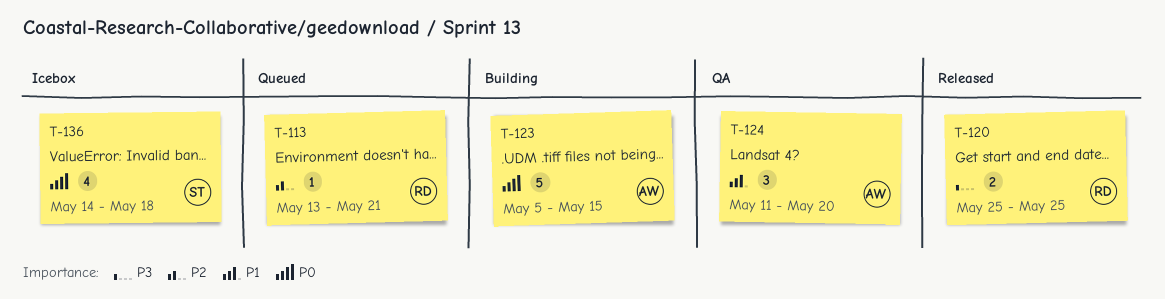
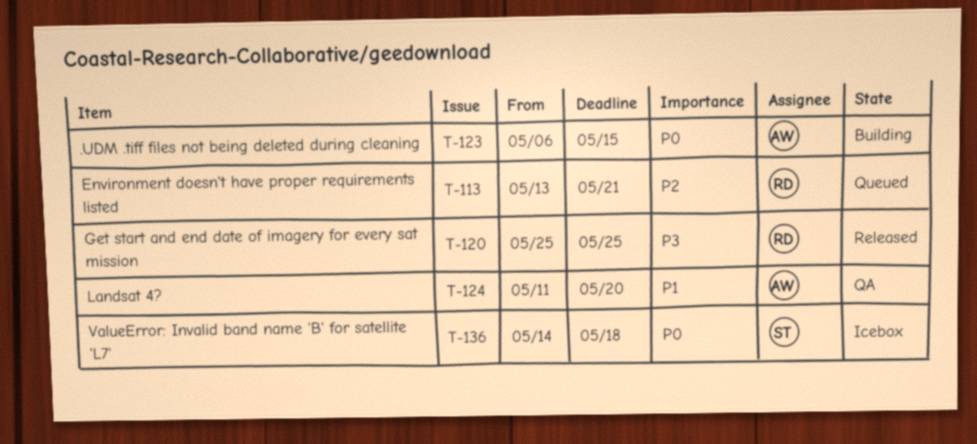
T-123, start: May 5 -> May 6

